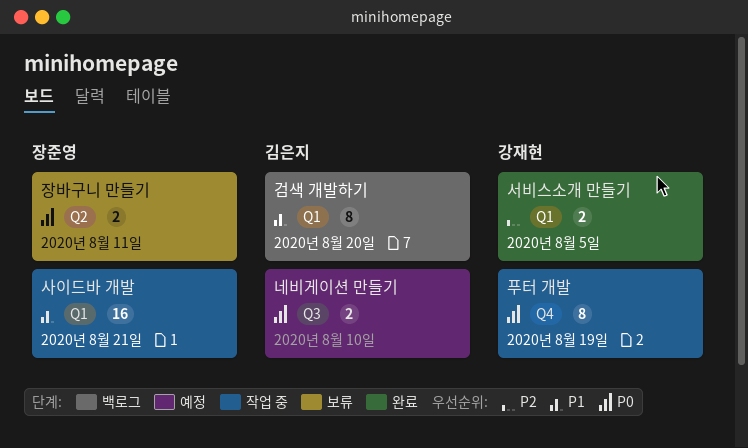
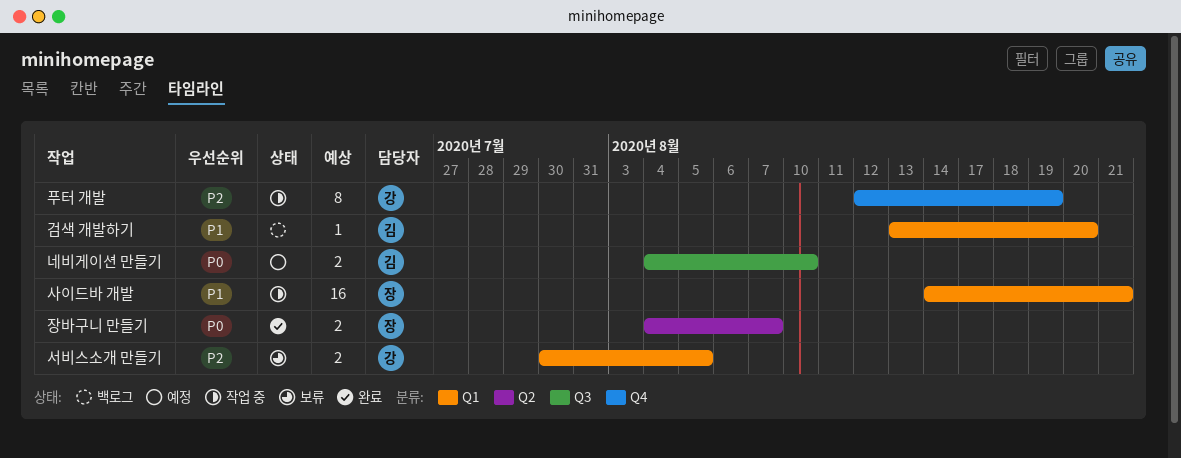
검색 개발하기, estimate: 8 -> 1
서비스소개 만들기, status: 완료 -> 보류
장바구니 만들기, status: 보류 -> 완료
장바구니 만들기, due: Aug 11 -> Aug 7
푸터 개발, priority: P0 -> P2

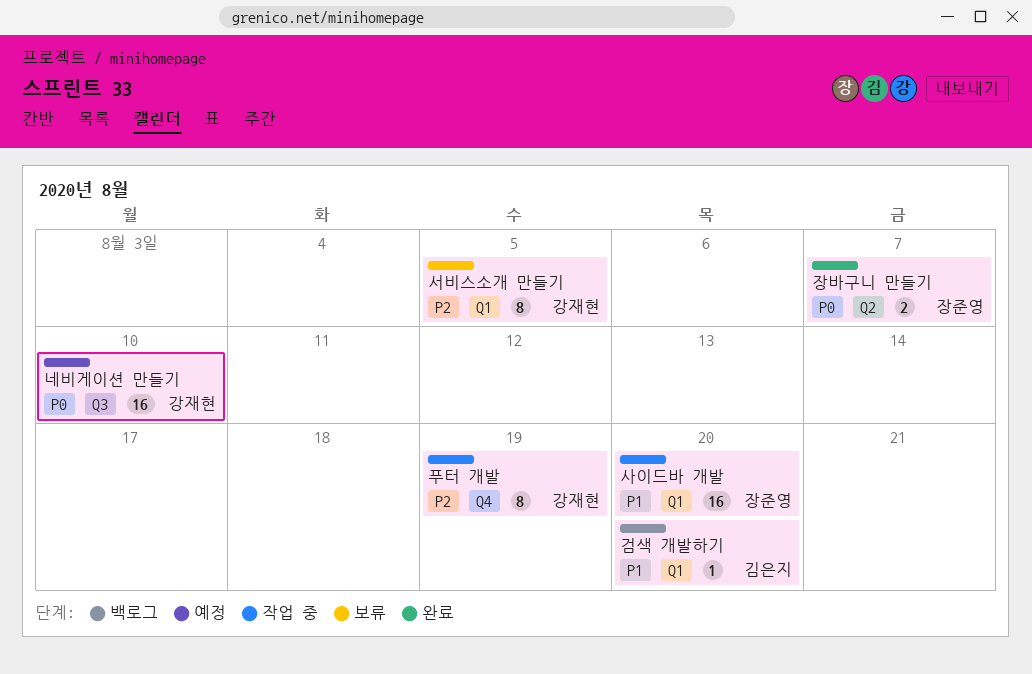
네비게이션 만들기, owner: 김은지 -> 강재현
네비게이션 만들기, estimate: 2 -> 16
사이드바 개발, due: Aug 21 -> Aug 20
서비스소개 만들기, estimate: 2 -> 8

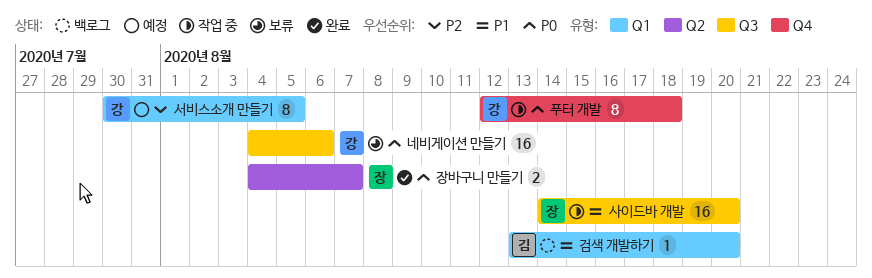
네비게이션 만들기, status: 예정 -> 보류
네비게이션 만들기, due: Aug 10 -> Aug 6
사이드바 개발, label: Q1 -> Q3
서비스소개 만들기, status: 보류 -> 예정
푸터 개발, priority: P2 -> P0
푸터 개발, due: Aug 19 -> Aug 18

